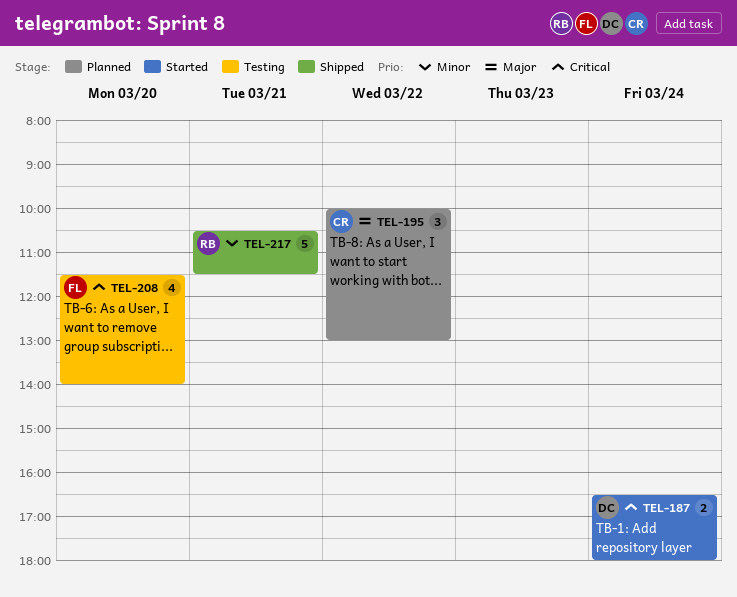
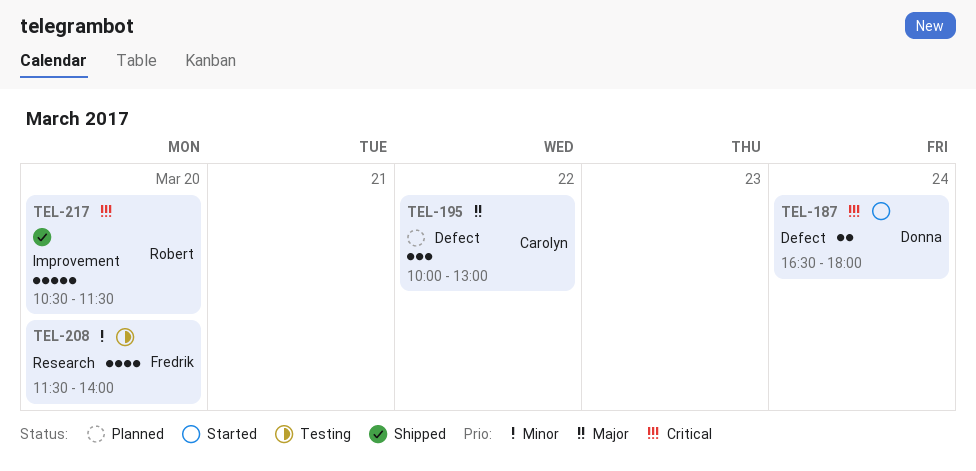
TEL-208, priority: Critical -> Minor
TEL-217, priority: Minor -> Critical
TEL-217, day: Mar 21 -> Mar 20

